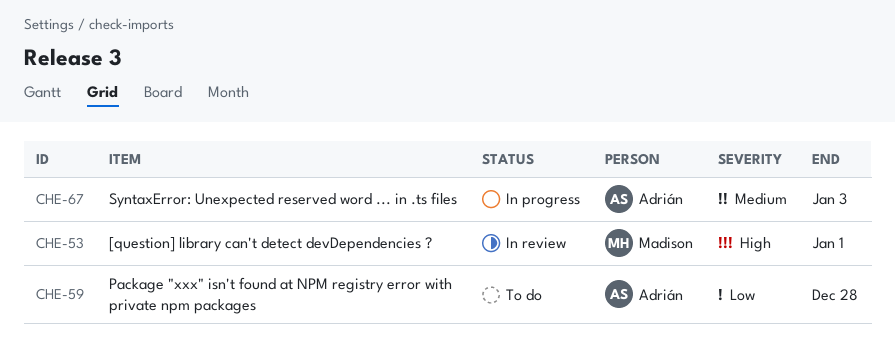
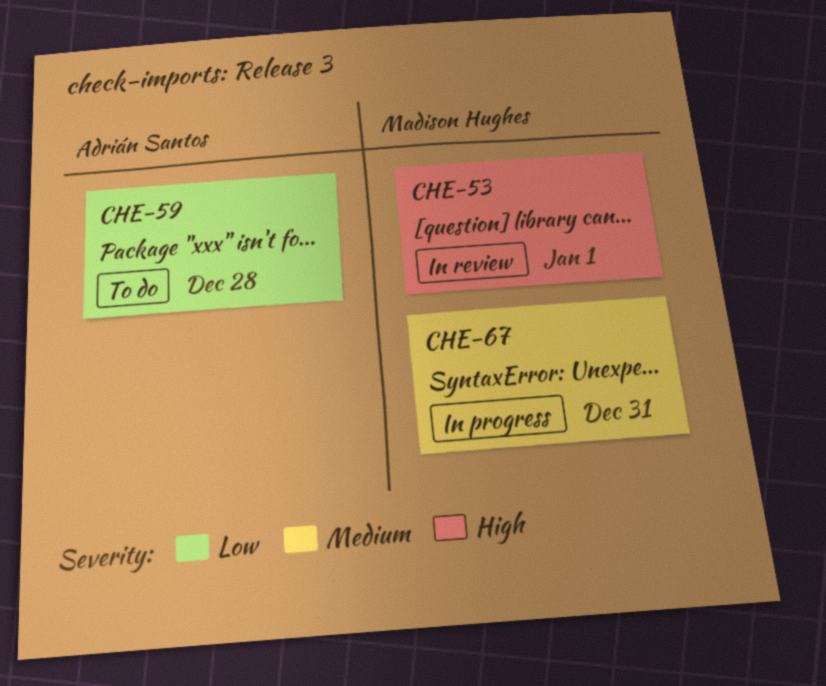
CHE-67, owner: Adrián Santos -> Madison Hughes
CHE-67, due: Jan 3 -> Dec 31

